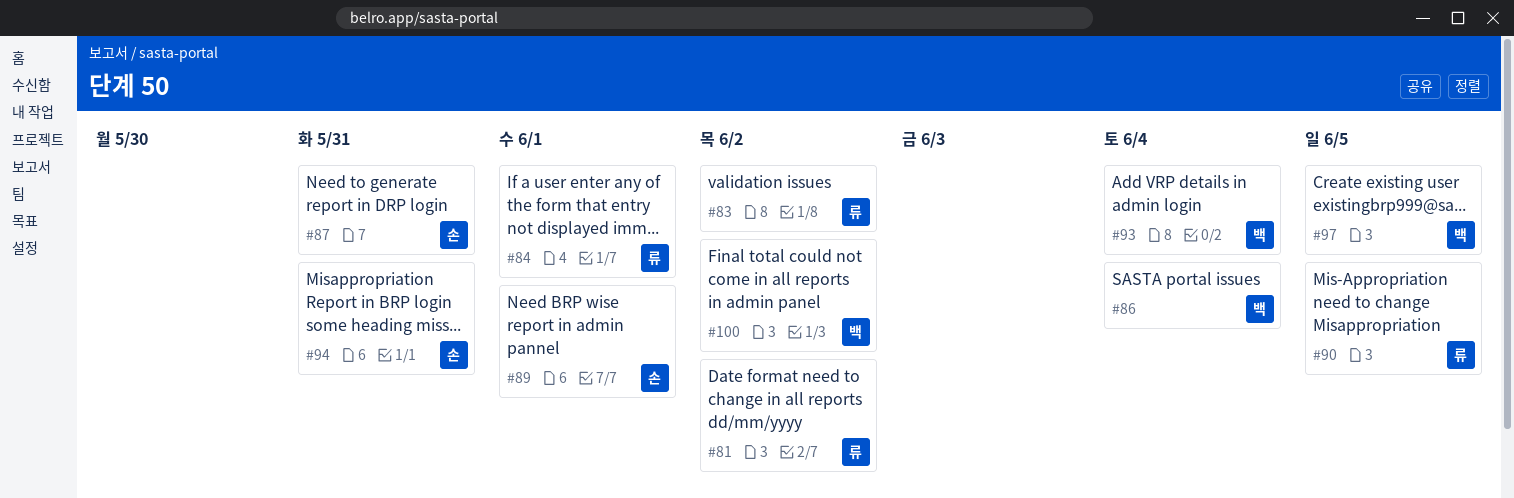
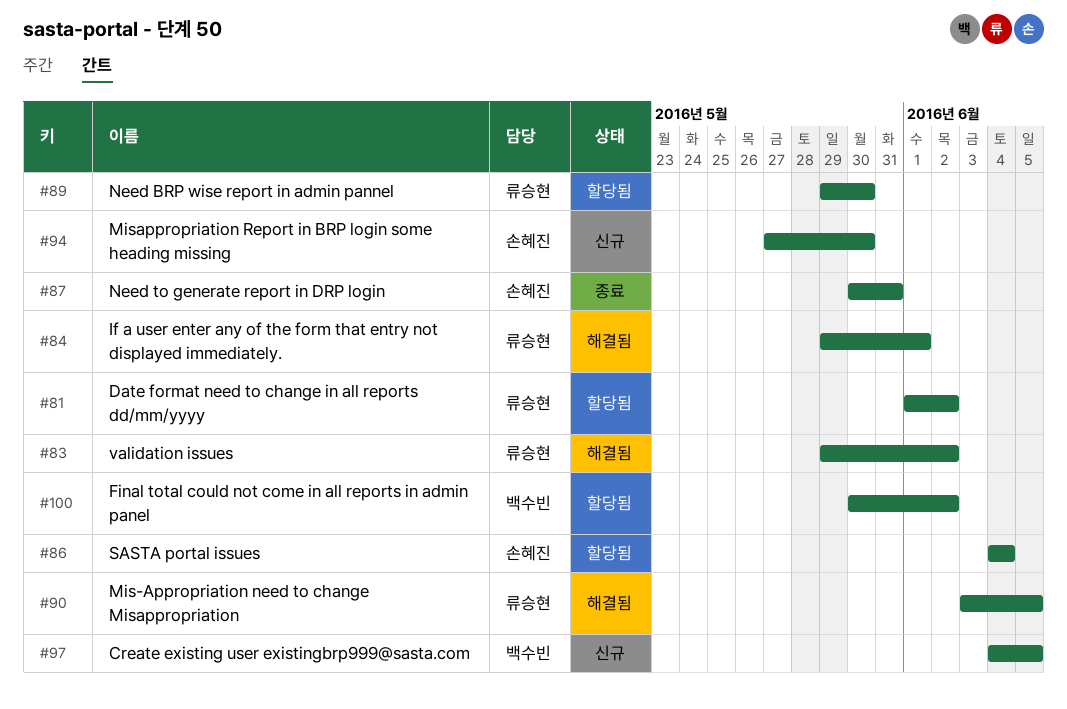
#86, owner: 백수빈 -> 손혜진
#89, owner: 손혜진 -> 류승현
#89, due: Jun 1 -> May 30
#93: present -> none
#94, due: May 31 -> May 30

